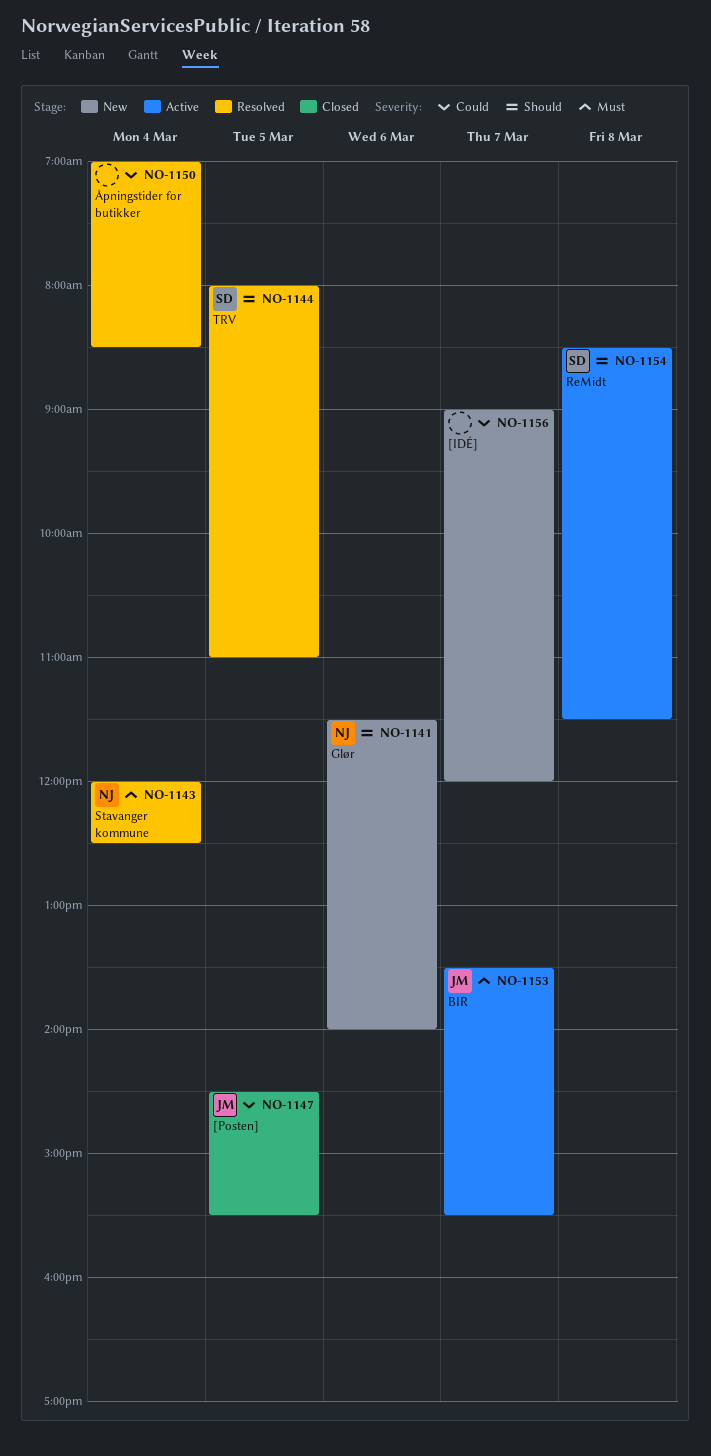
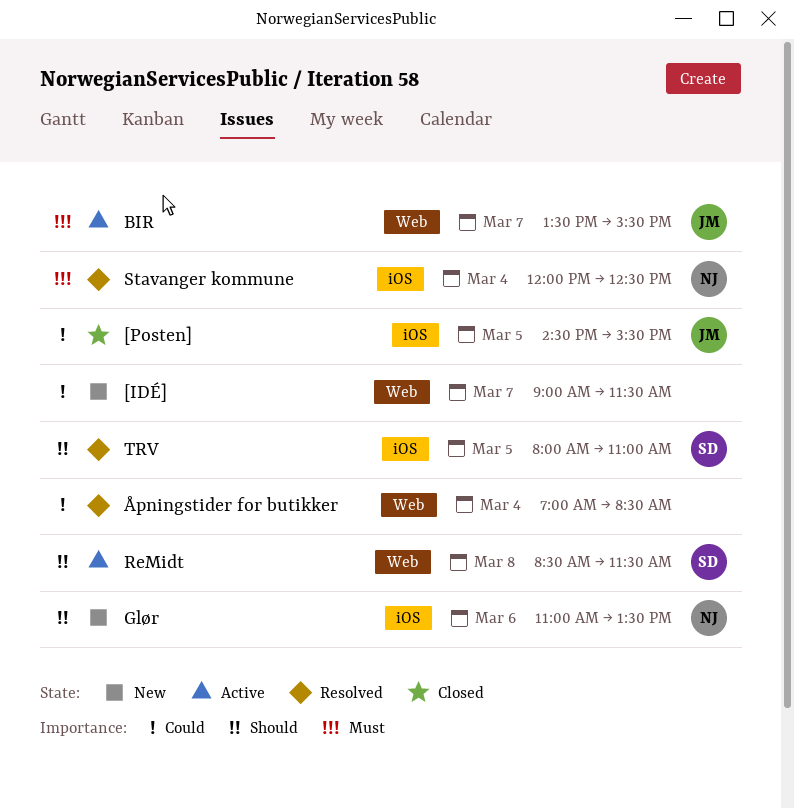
[IDÉ], ends: 12:00 -> 11:30
Glør, begins: 11:30 -> 11:00
Glør, ends: 14:00 -> 13:30

